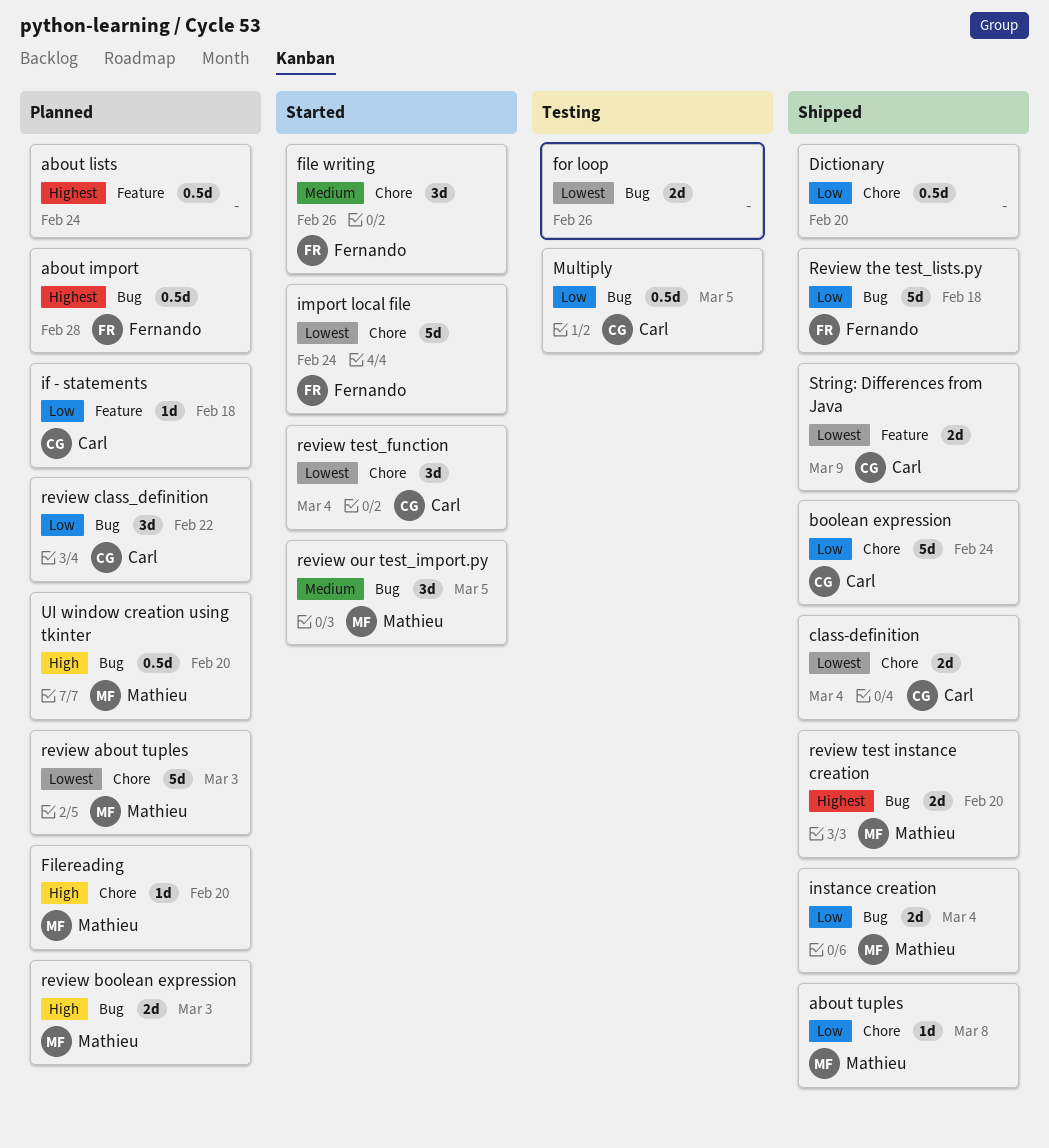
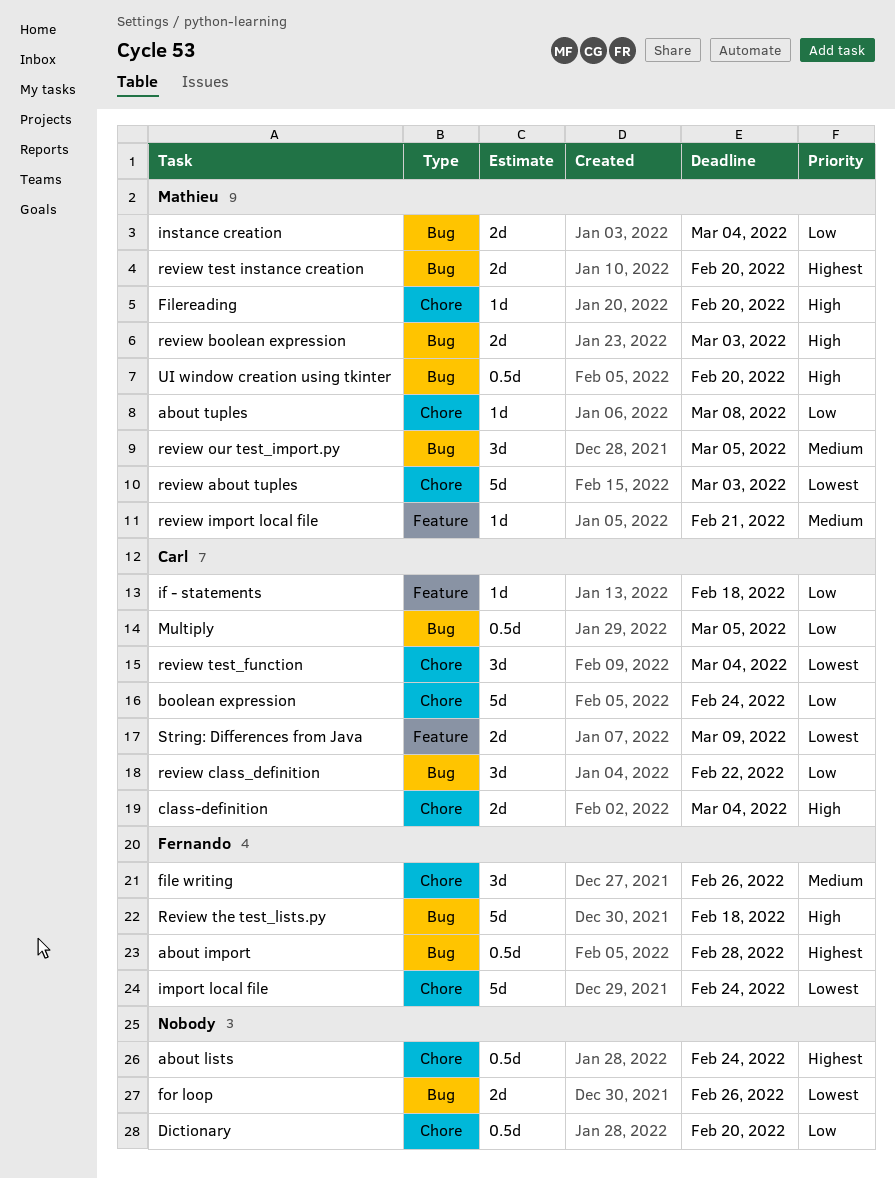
about lists, label: Feature -> Chore
class-definition, priority: Lowest -> High
review import local file: none -> present
Review the test_lists.py, priority: Low -> High

